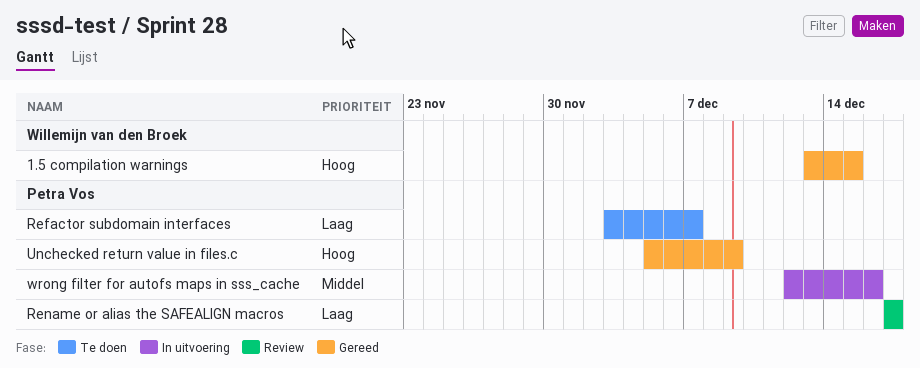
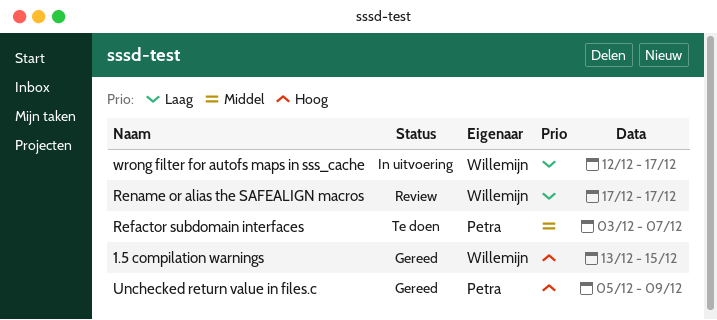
Refactor subdomain interfaces, priority: Laag -> Middel
Rename or alias the SAFEALIGN macros, owner: Petra Vos -> Willemijn van den Broek
wrong filter for autofs maps in sss_cache, owner: Petra Vos -> Willemijn van den Broek
wrong filter for autofs maps in sss_cache, priority: Middel -> Laag
wrong filter for autofs maps in sss_cache, due: Dec 16 -> Dec 17

